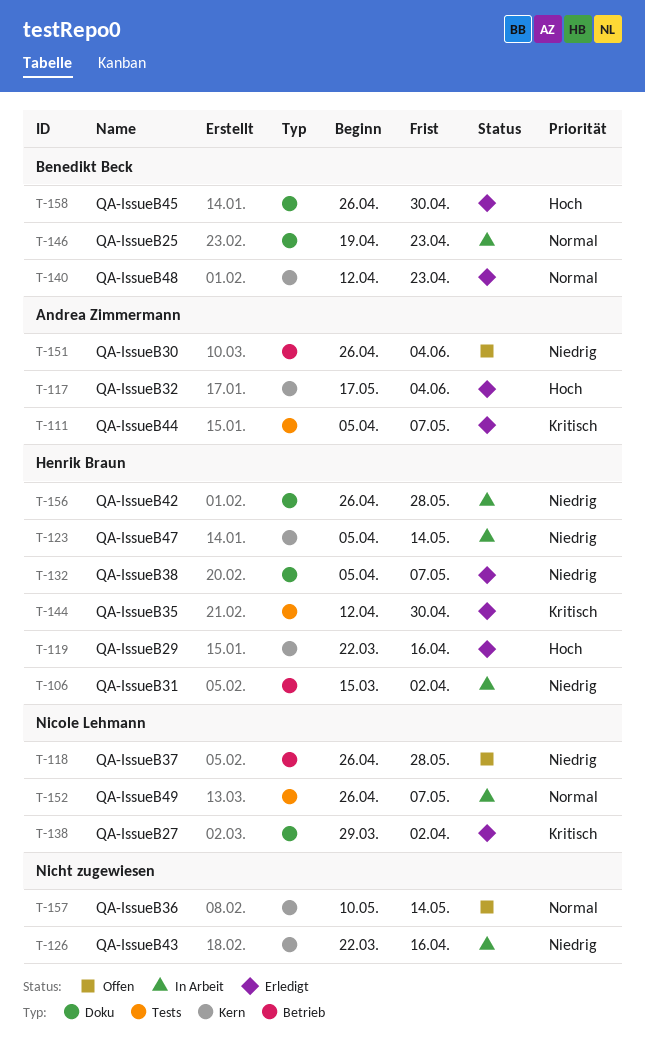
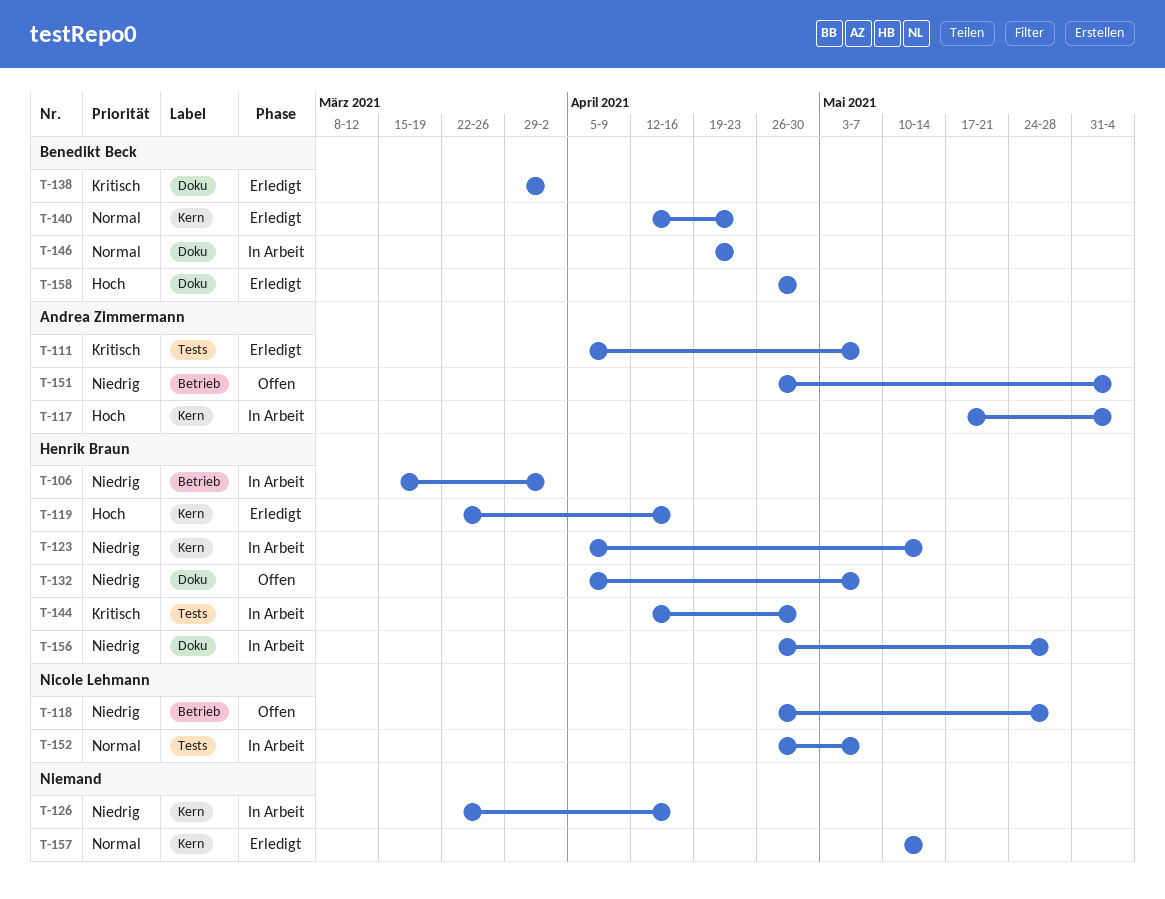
T-117, status: Erledigt -> In Arbeit
T-132, status: Erledigt -> Offen
T-138, owner: Nicole Lehmann -> Benedikt Beck
T-144, status: Erledigt -> In Arbeit
T-157, status: Offen -> Erledigt

